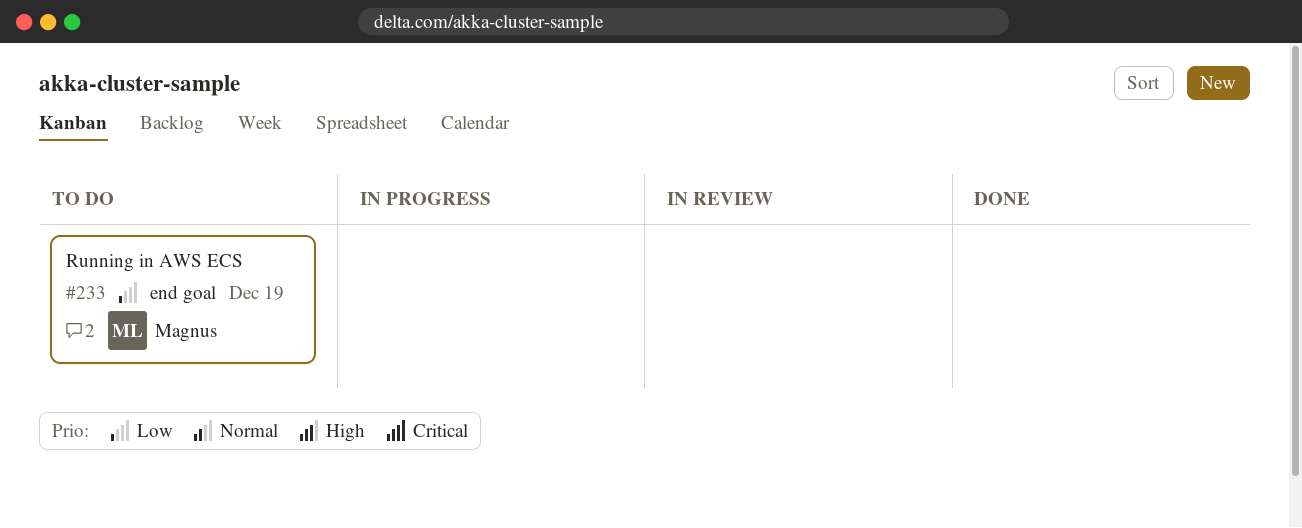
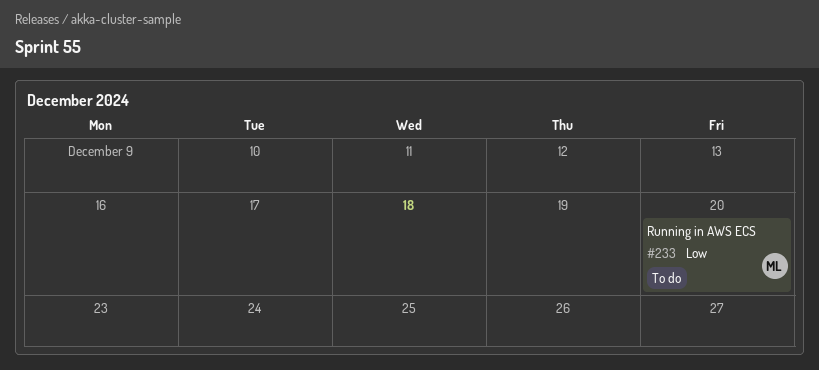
#233, due: Dec 19 -> Dec 20

